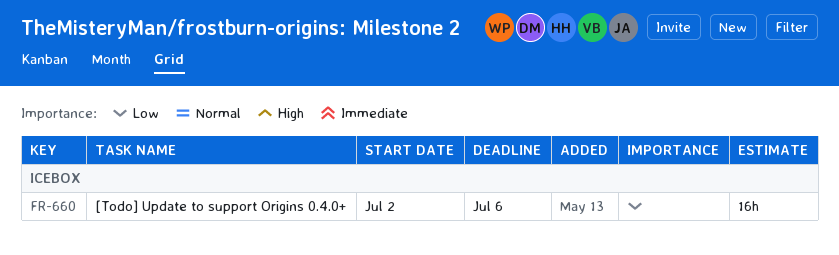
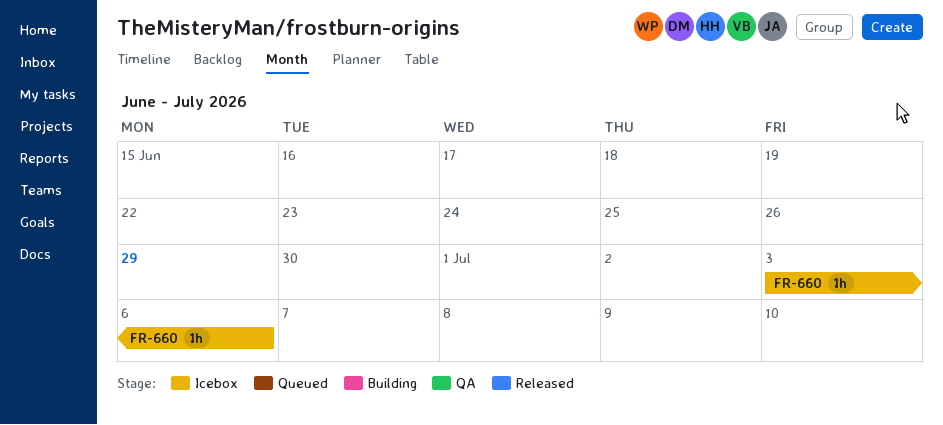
FR-660, estimate: 16h -> 1h
FR-660, start: Jul 2 -> Jul 3

